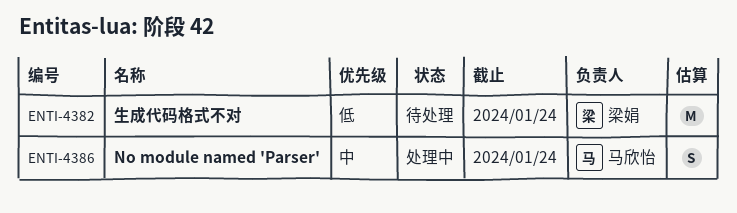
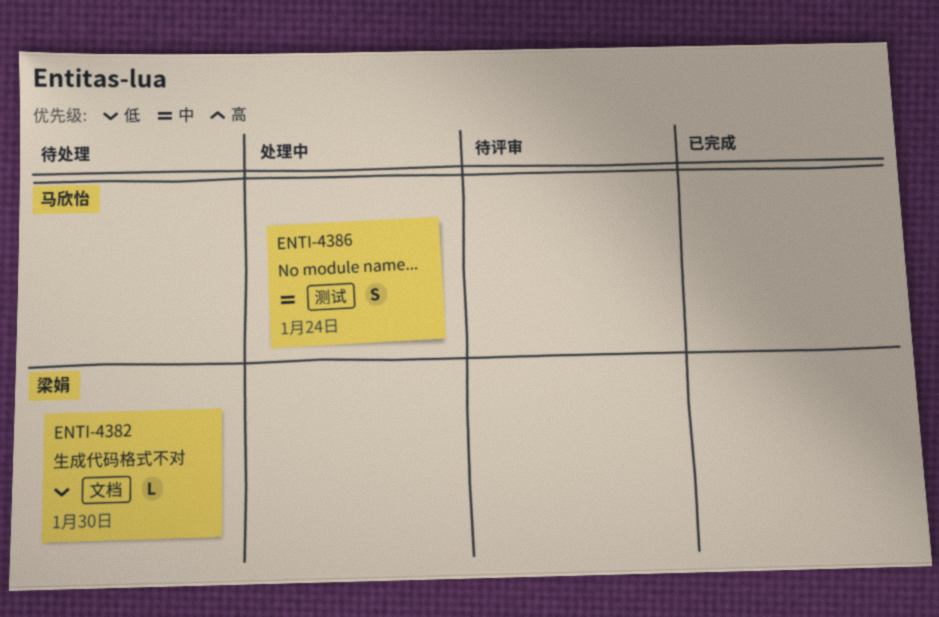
ENTI-4382, estimate: M -> L
ENTI-4382, due: Jan 24 -> Jan 30

